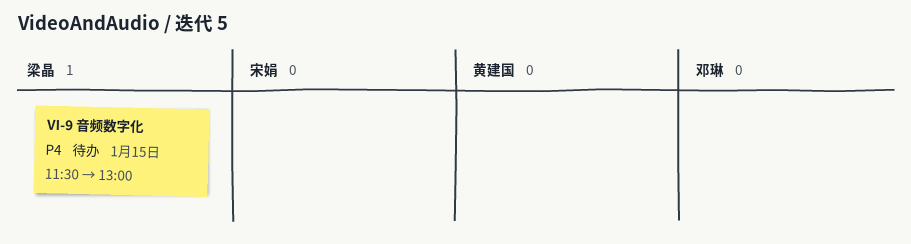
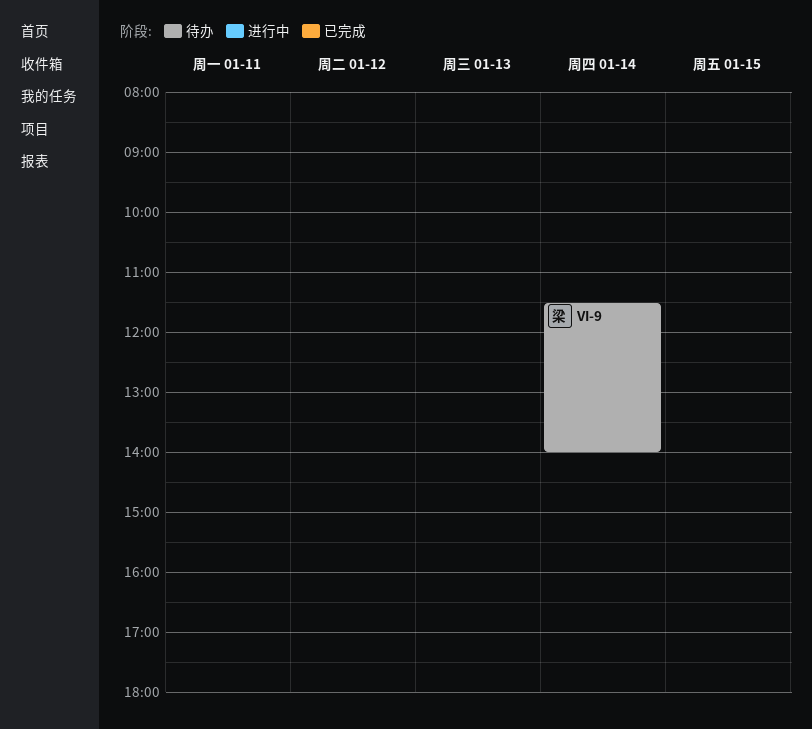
VI-9, day: Jan 15 -> Jan 14
VI-9, ends: 13:00 -> 14:00

